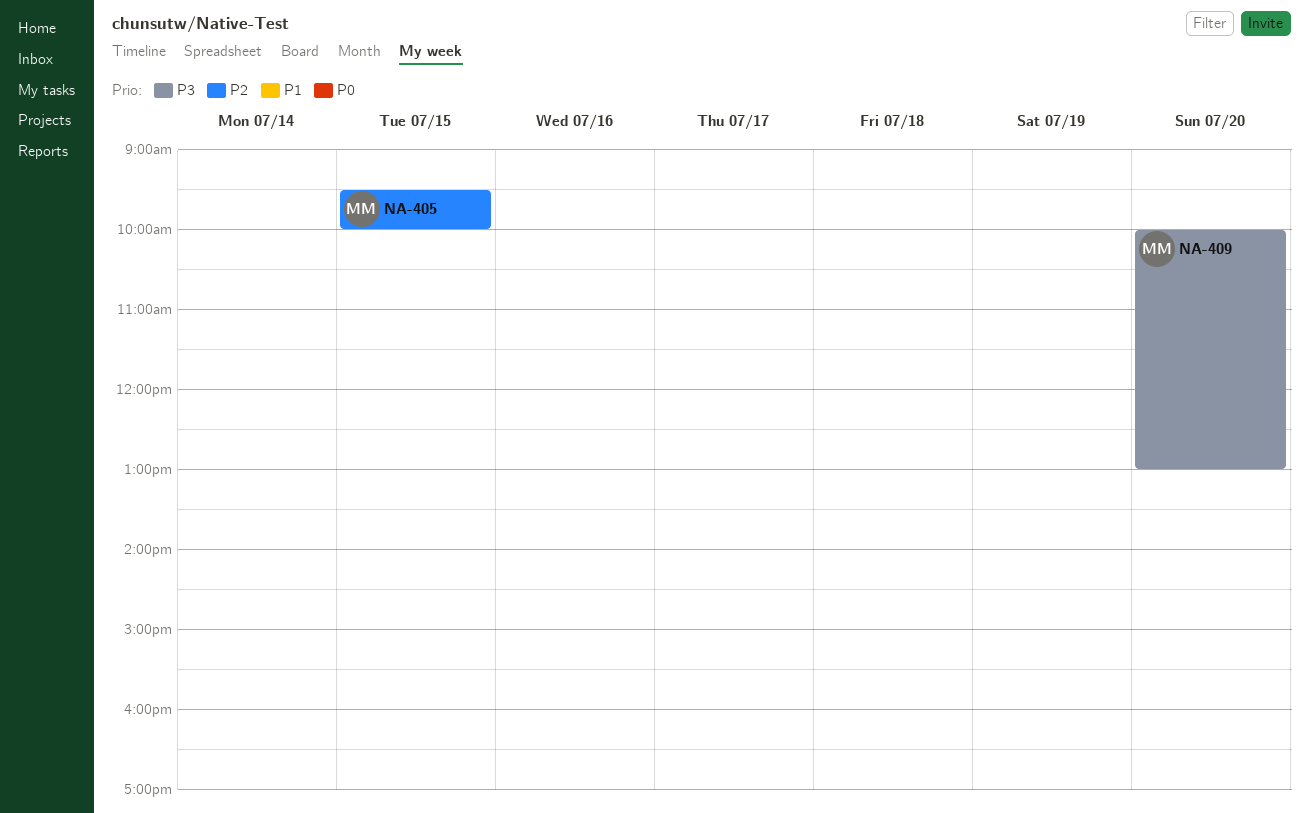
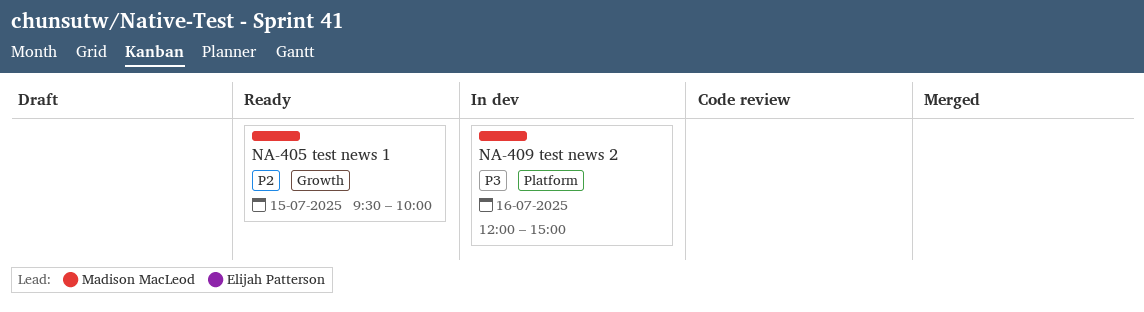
NA-409, day: Jul 20 -> Jul 16
NA-409, begins: 10:00 -> 12:00
NA-409, ends: 13:00 -> 15:00

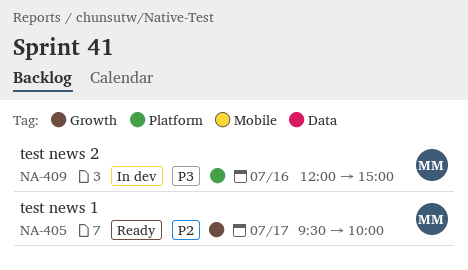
NA-405, day: Jul 15 -> Jul 17

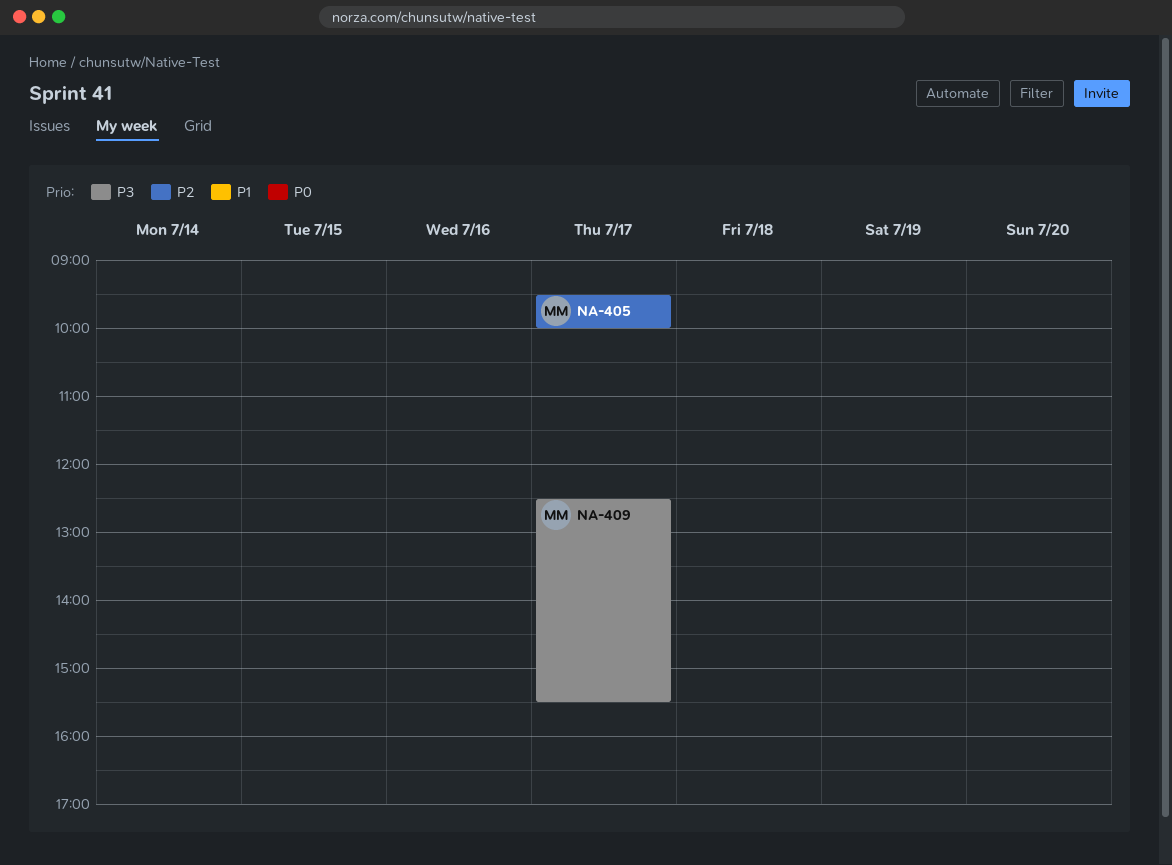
NA-409, day: Jul 16 -> Jul 17
NA-409, begins: 12:00 -> 12:30
NA-409, ends: 15:00 -> 15:30

